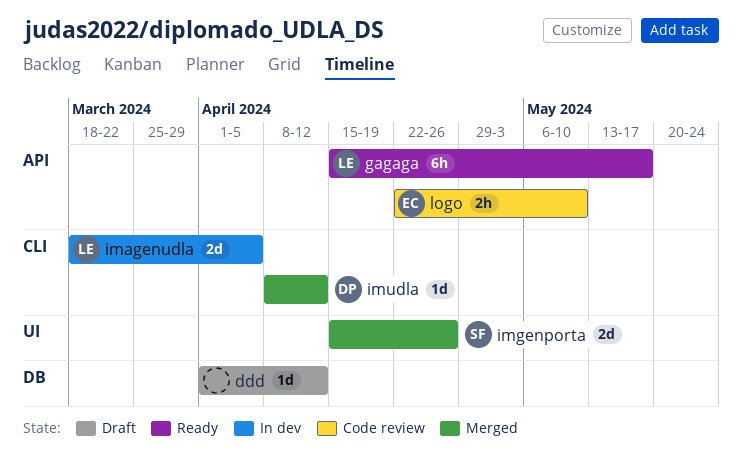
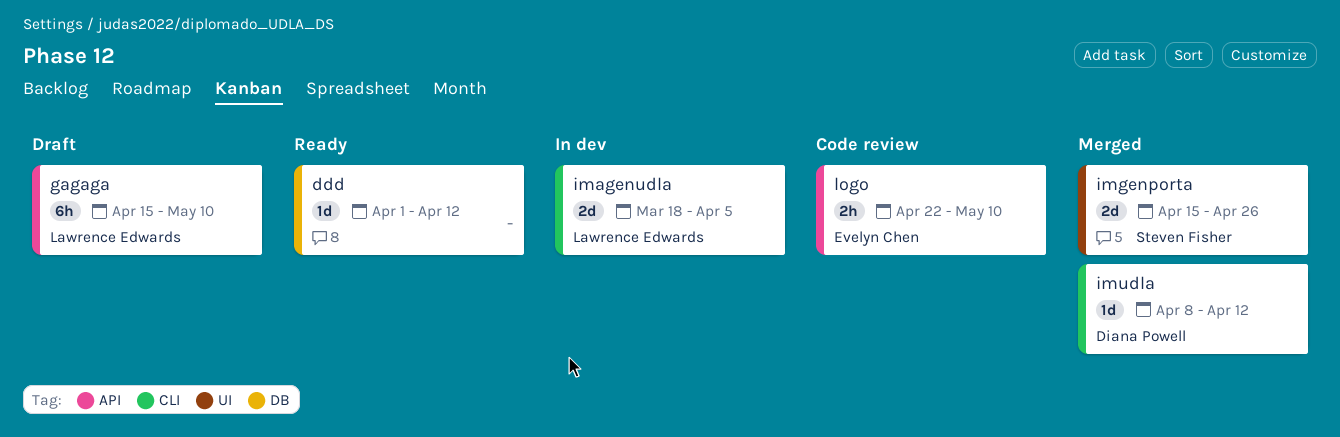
ddd, status: Draft -> Ready
gagaga, status: Ready -> Draft
gagaga, due: May 17 -> May 10

